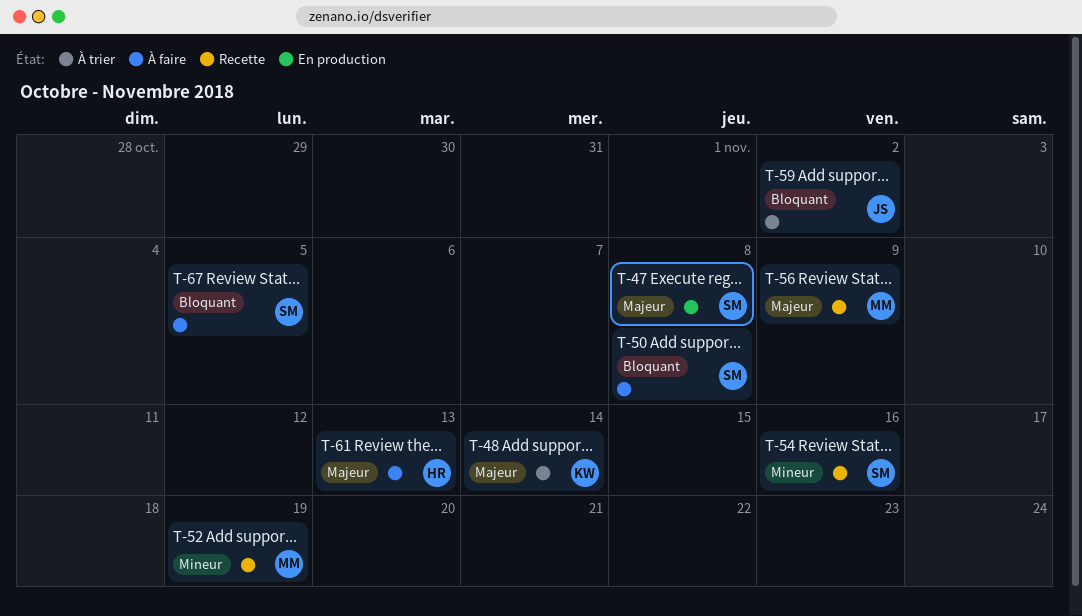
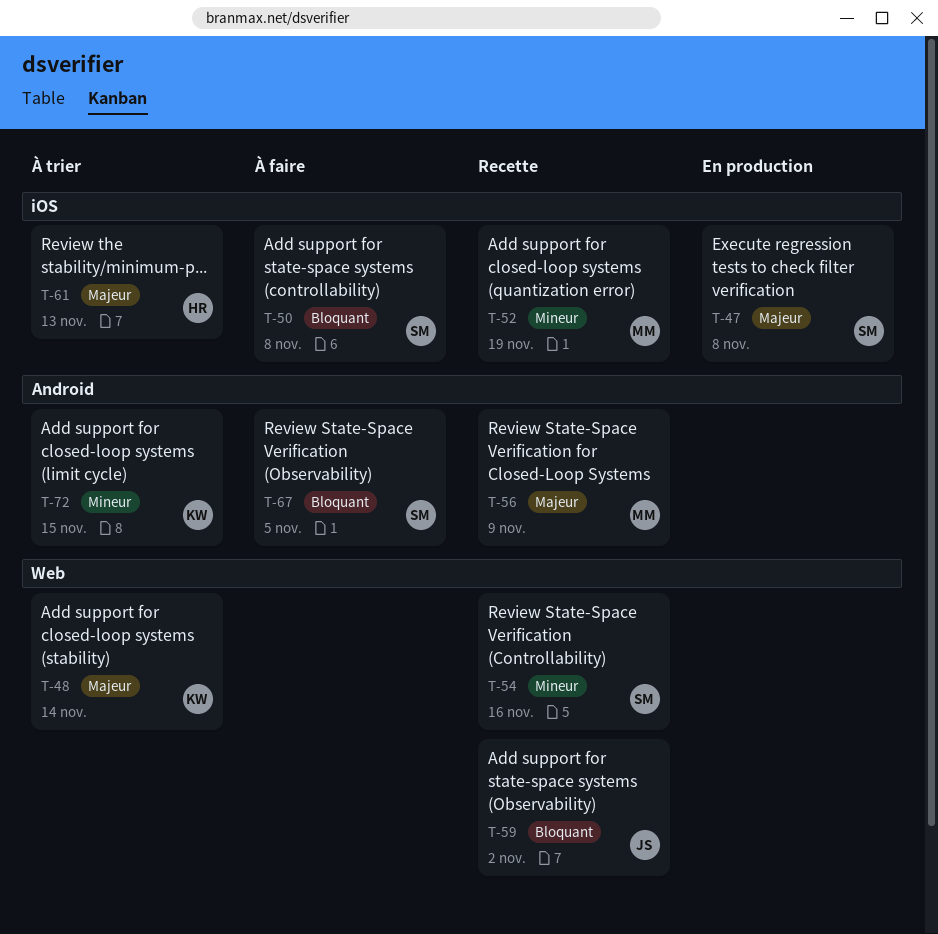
T-59, status: À trier -> Recette
T-61, status: À faire -> À trier
T-72: none -> present

